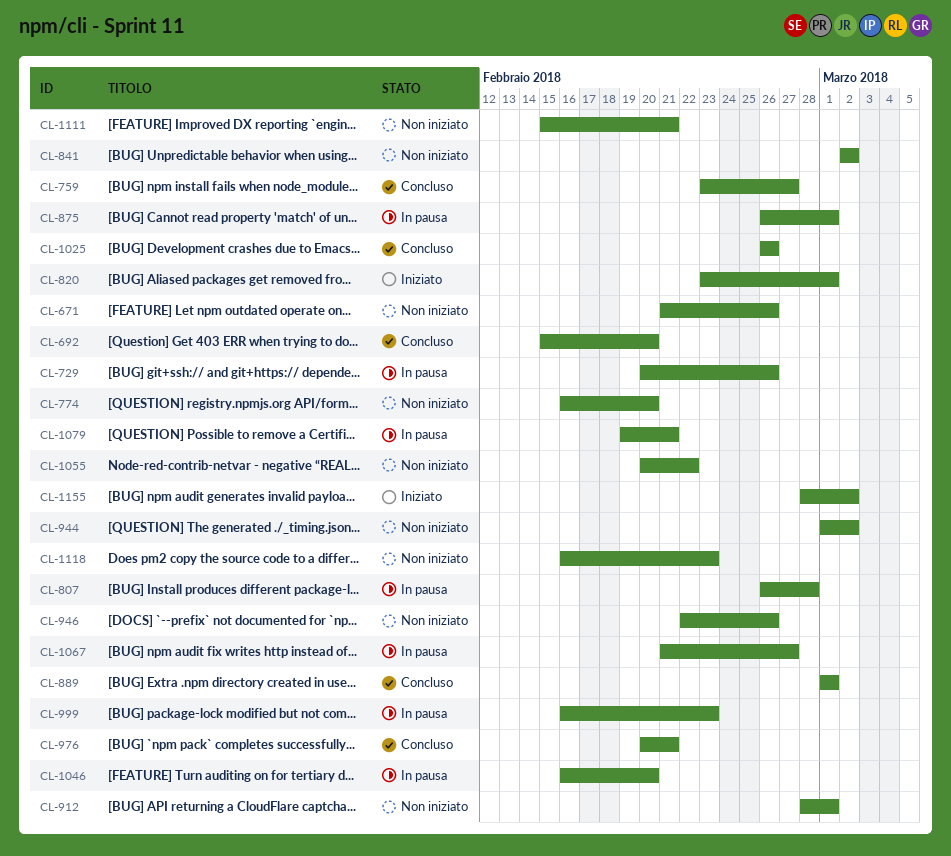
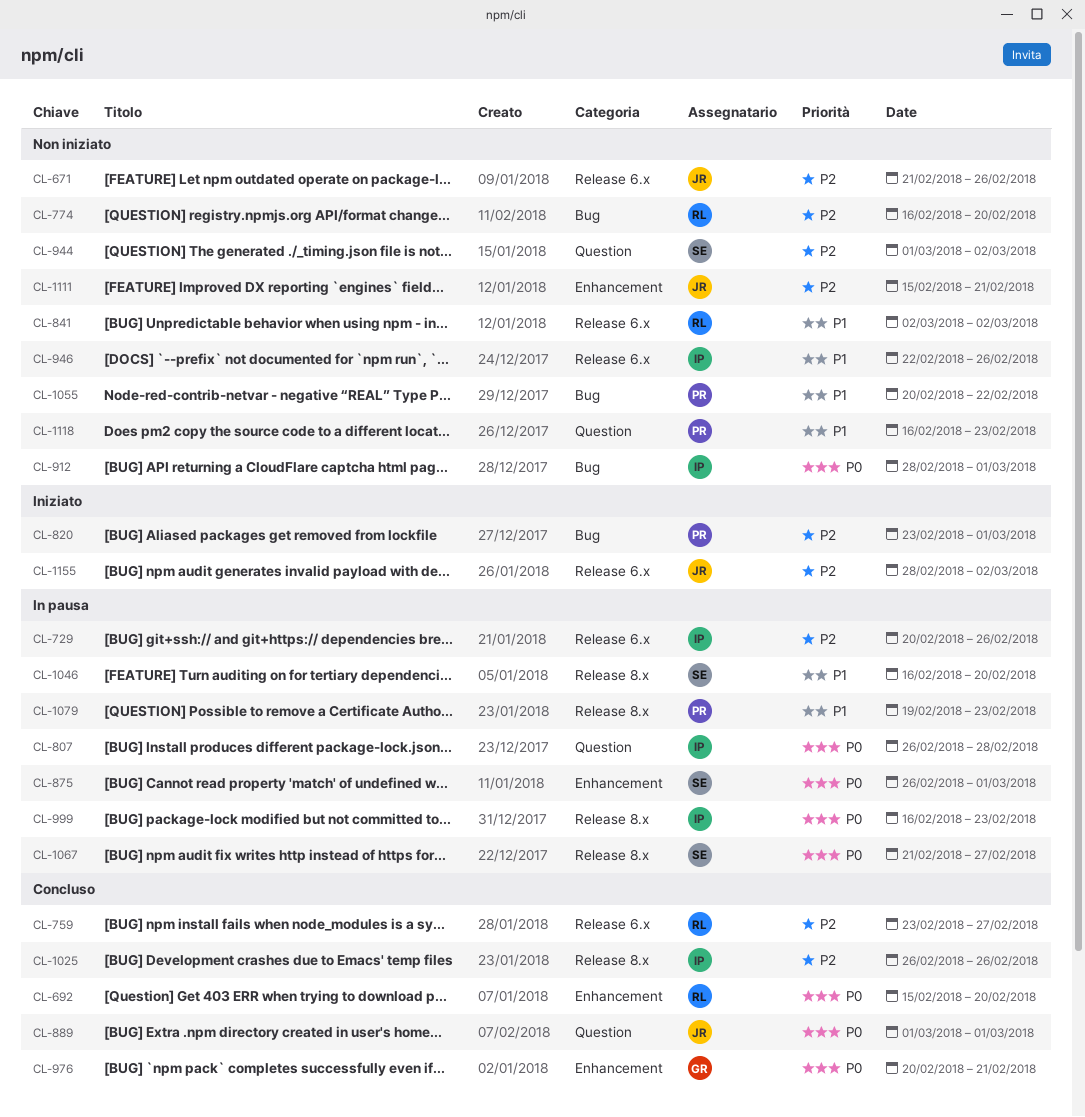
CL-1079, due: Feb 21 -> Feb 23

